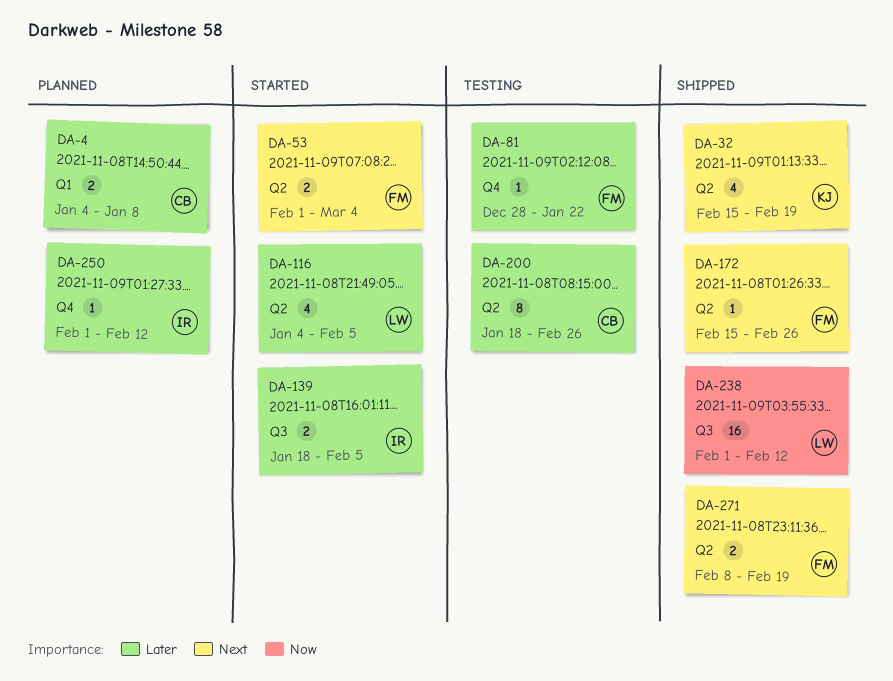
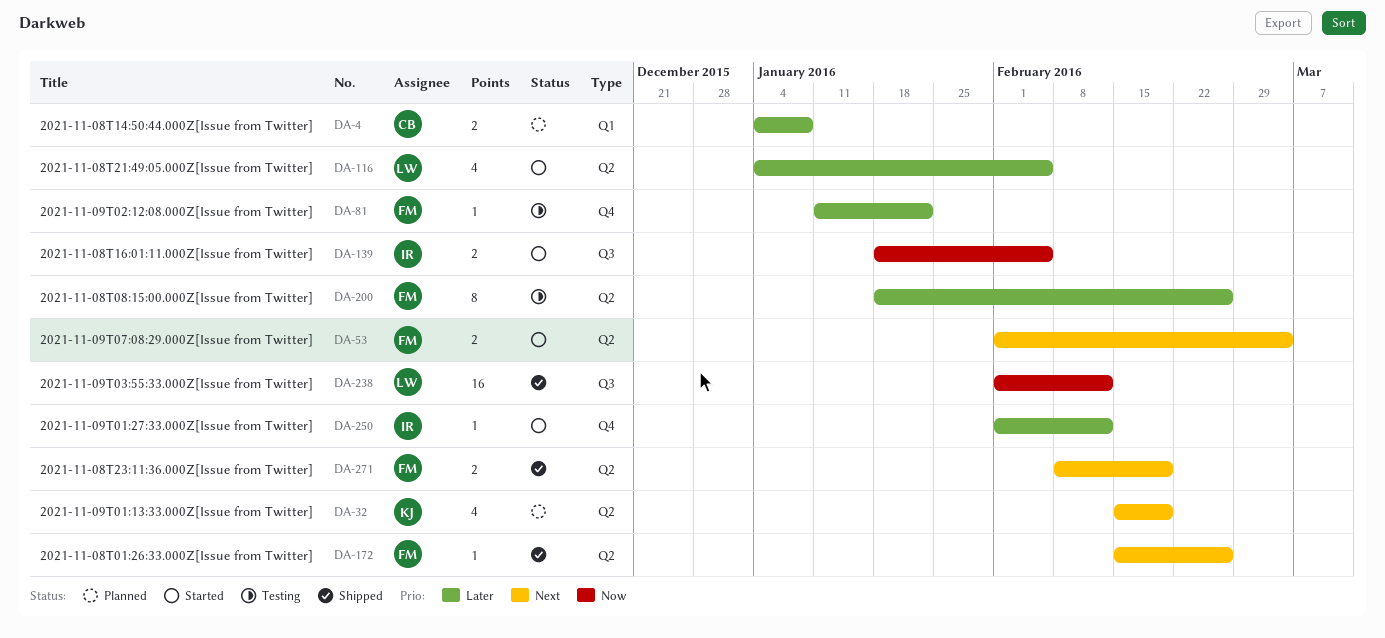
DA-32, status: Shipped -> Planned
DA-81, start: Dec 28 -> Jan 11
DA-139, priority: Later -> Now
DA-200, owner: CB -> FM
DA-250, status: Planned -> Started

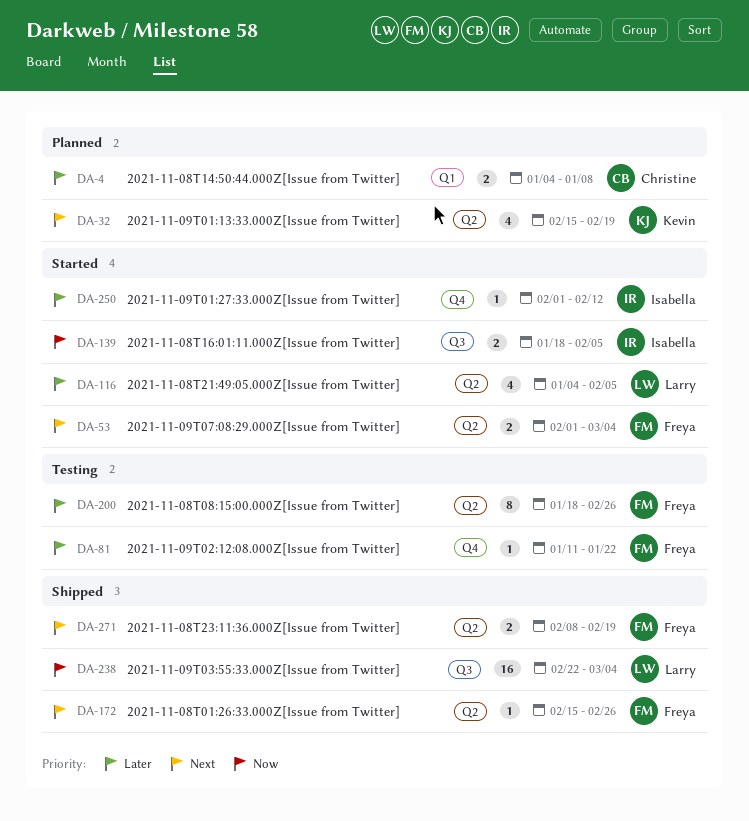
DA-238, start: Feb 1 -> Feb 22
DA-238, due: Feb 12 -> Mar 4

